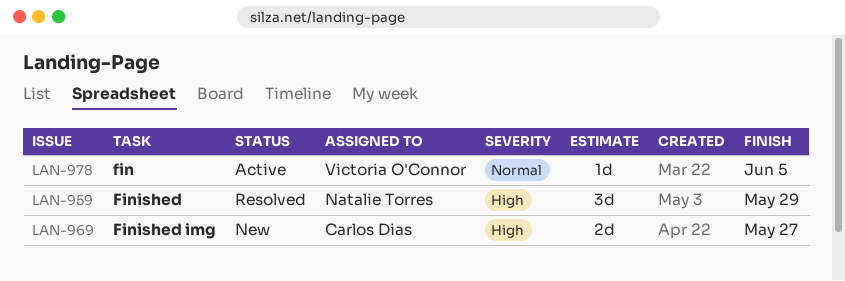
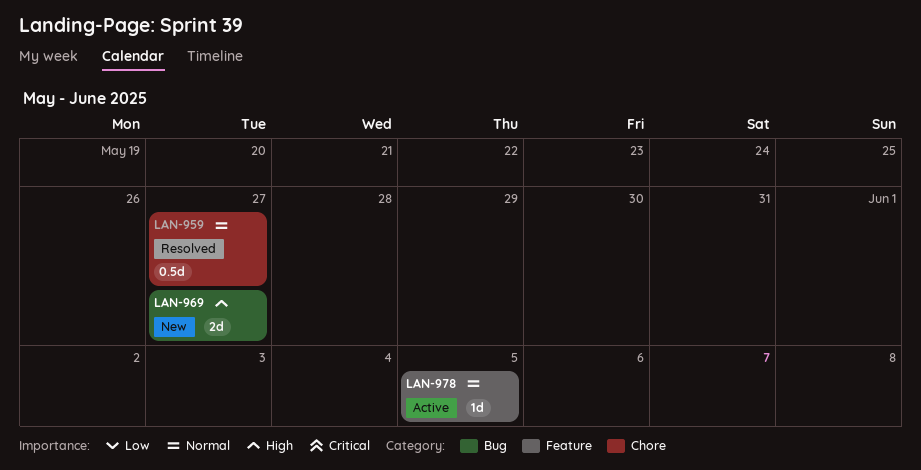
LAN-959, priority: High -> Normal
LAN-959, estimate: 3d -> 0.5d
LAN-959, due: May 29 -> May 27

